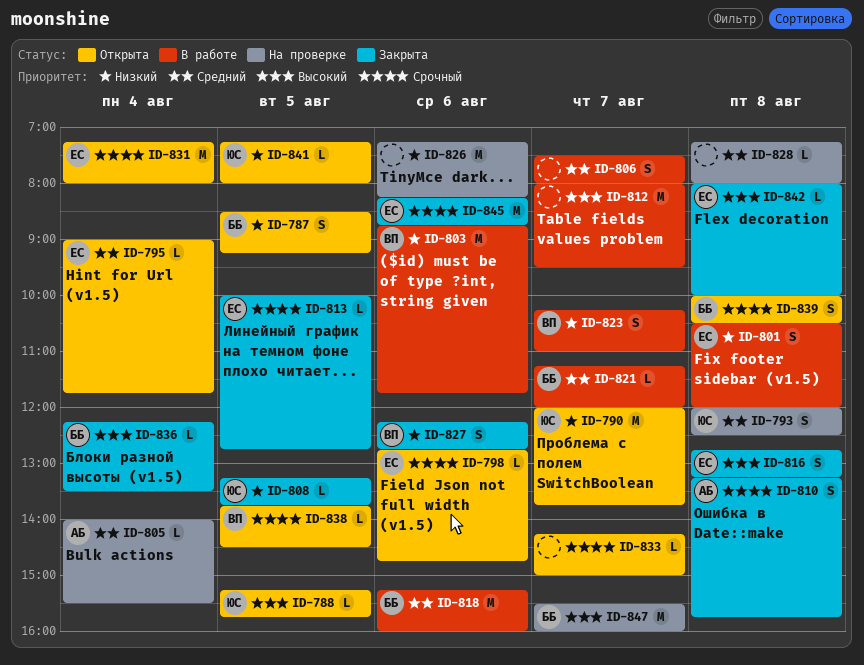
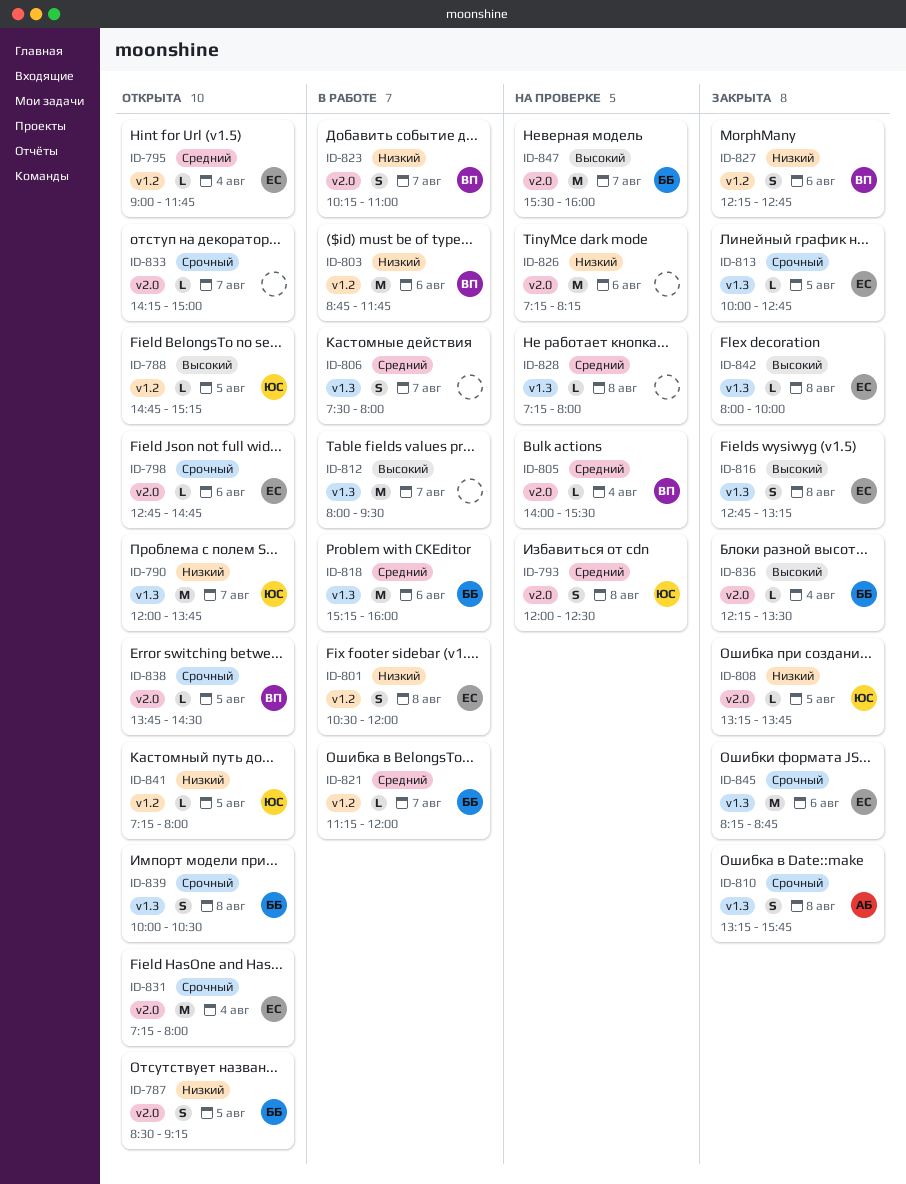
ID-788, begins: 15:15 -> 14:45
ID-788, ends: 15:45 -> 15:15
ID-805, owner: АБ -> ВП

